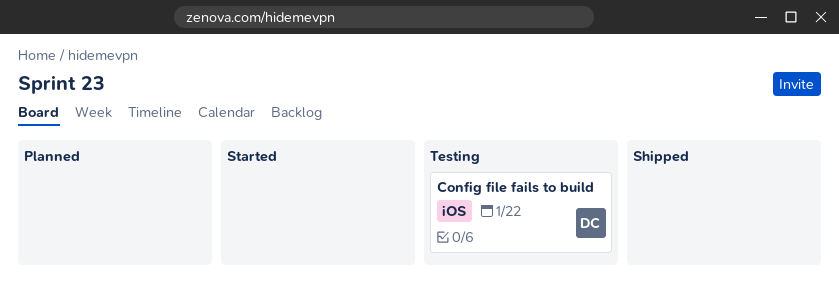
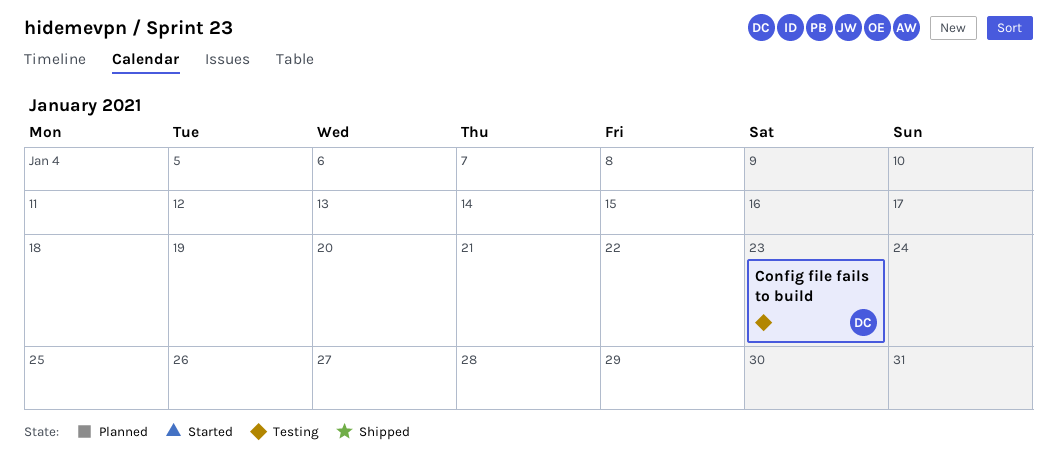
Config file fails to build, due: Jan 22 -> Jan 23

